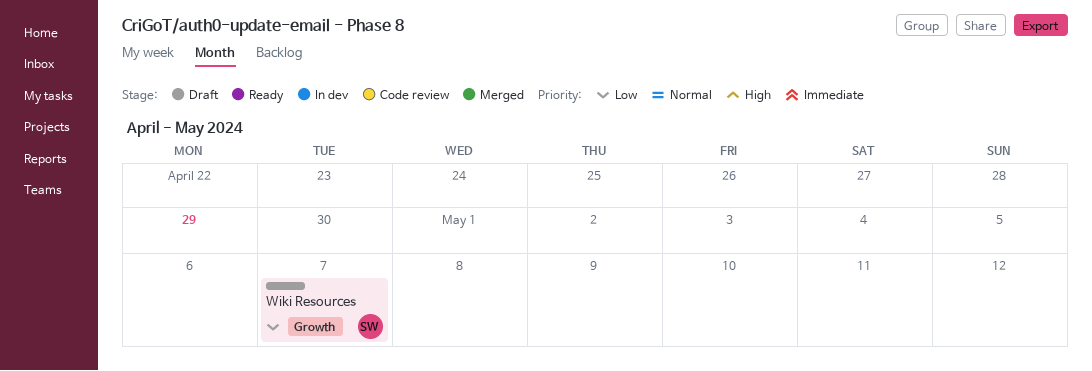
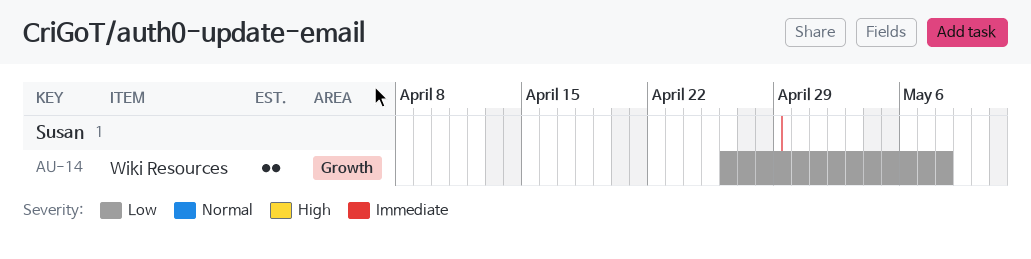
Wiki Resources, due: May 7 -> May 8

